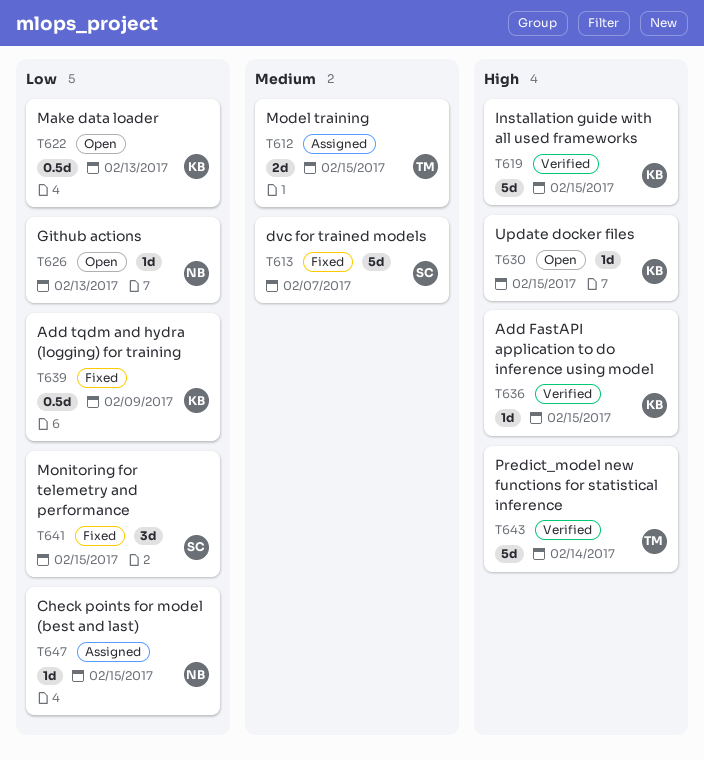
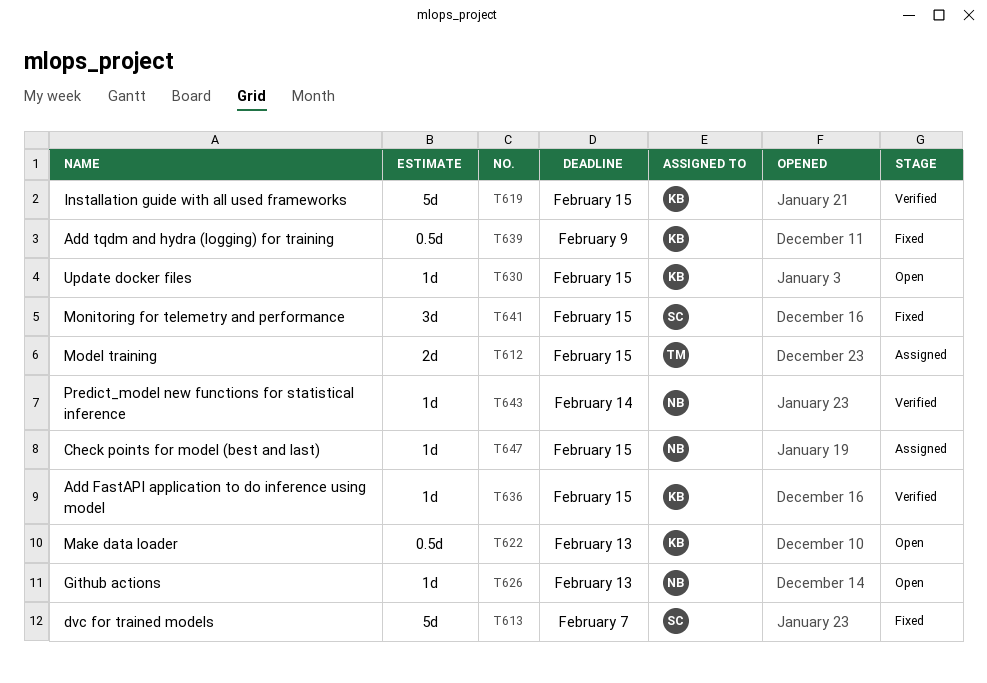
T643, owner: TM -> NB
T643, estimate: 5d -> 1d

